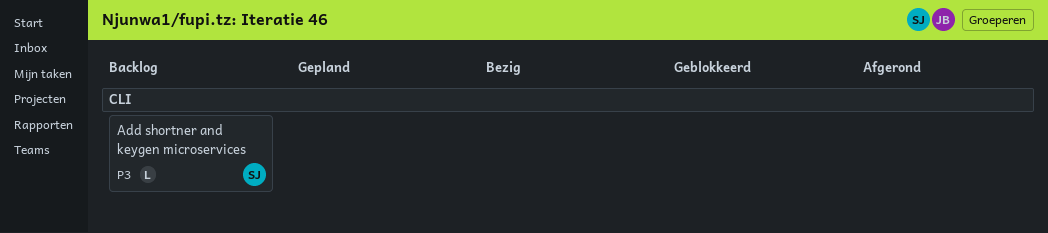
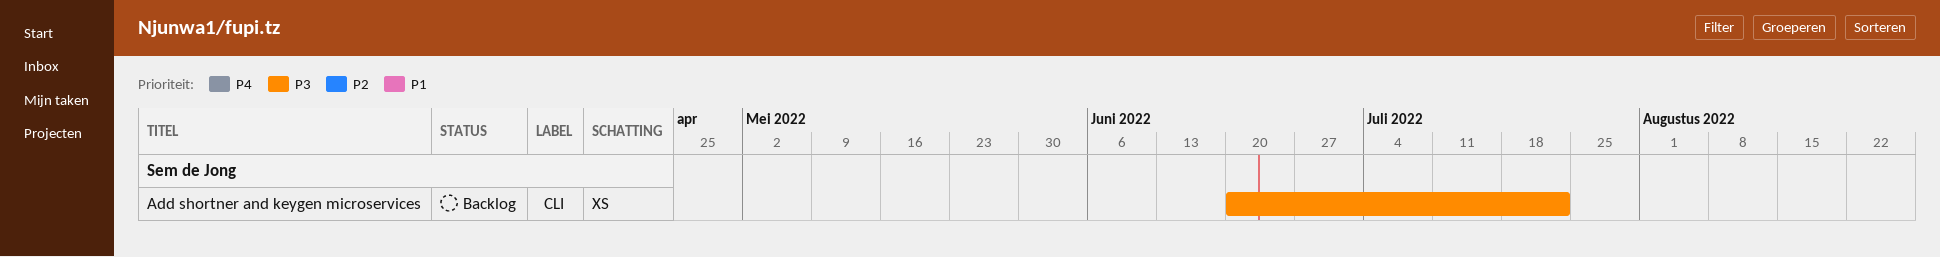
Add shortner and keygen microservices, estimate: L -> XS

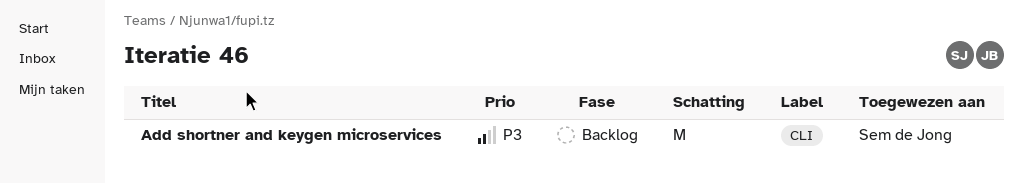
Add shortner and keygen microservices, estimate: XS -> M

